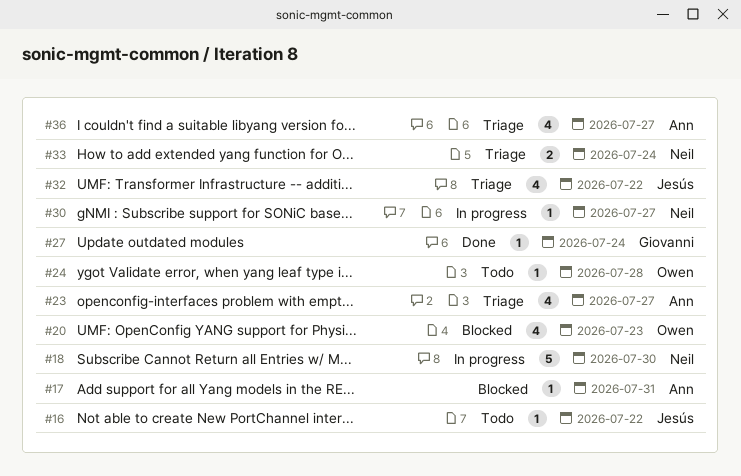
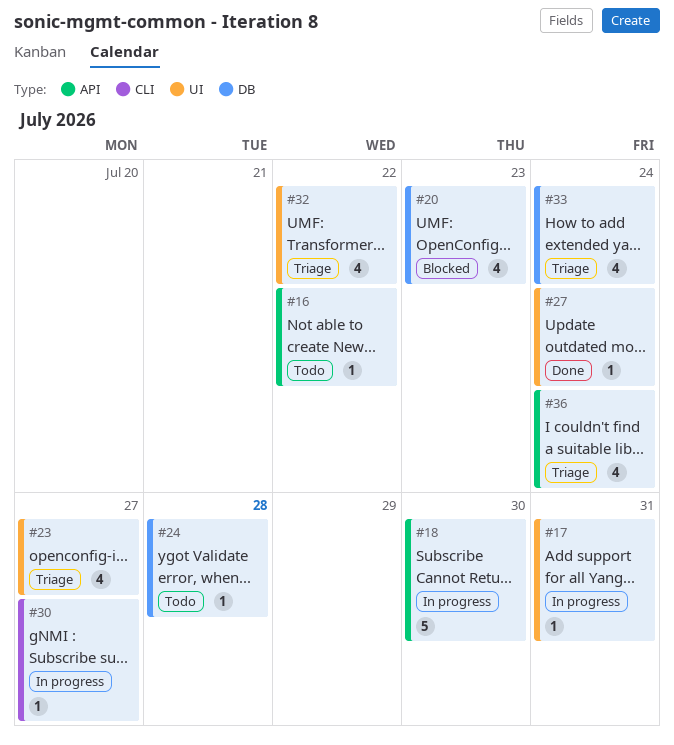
#17, status: Blocked -> In progress
#33, estimate: 2 -> 4
#36, due: Jul 27 -> Jul 24

